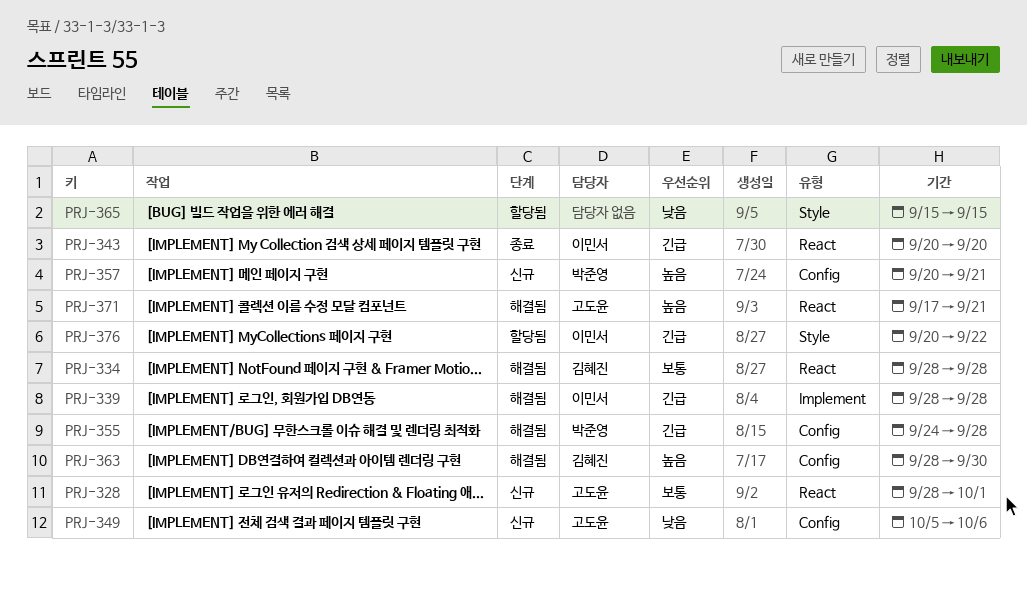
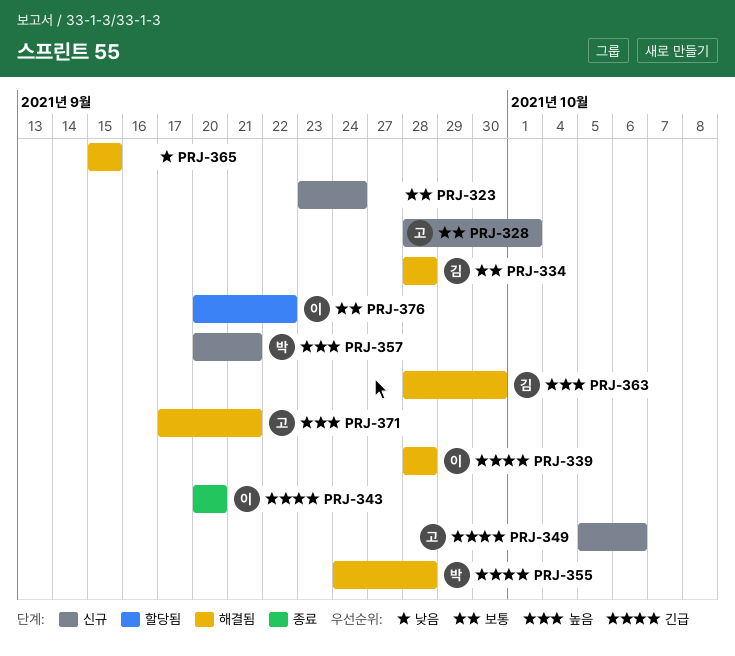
PRJ-323: none -> present
PRJ-349, priority: 낮음 -> 긴급
PRJ-365, status: 할당됨 -> 해결됨
PRJ-376, priority: 긴급 -> 보통

